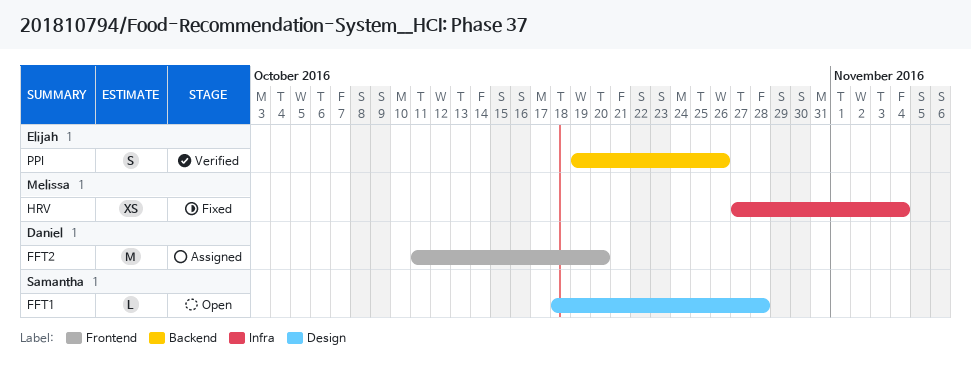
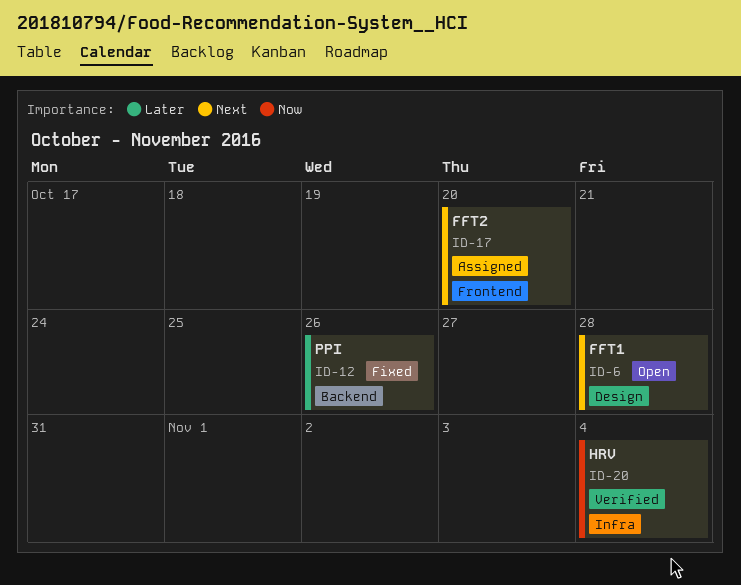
HRV, status: Fixed -> Verified
PPI, status: Verified -> Fixed

